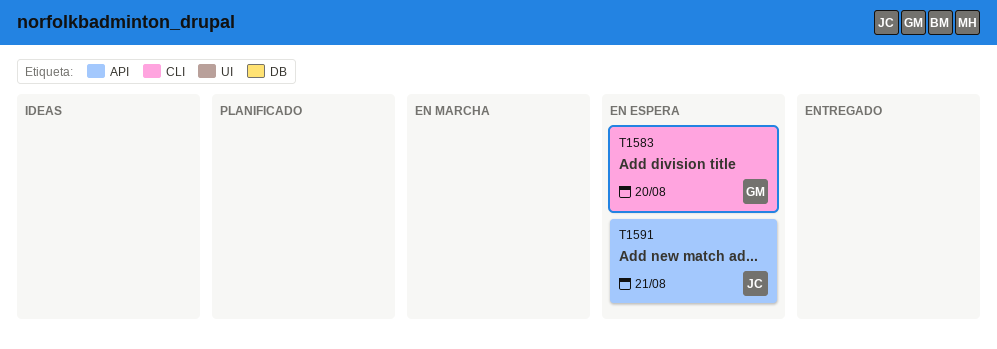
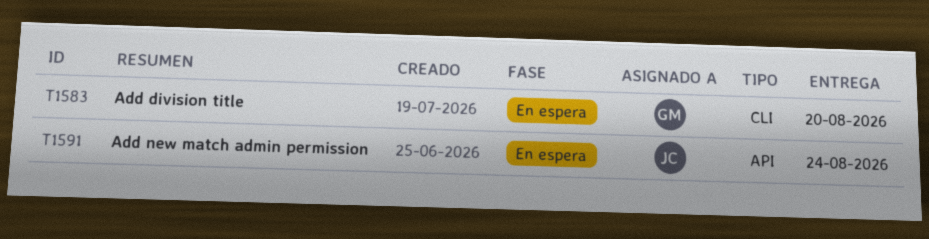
T1591, due: Aug 21 -> Aug 24

